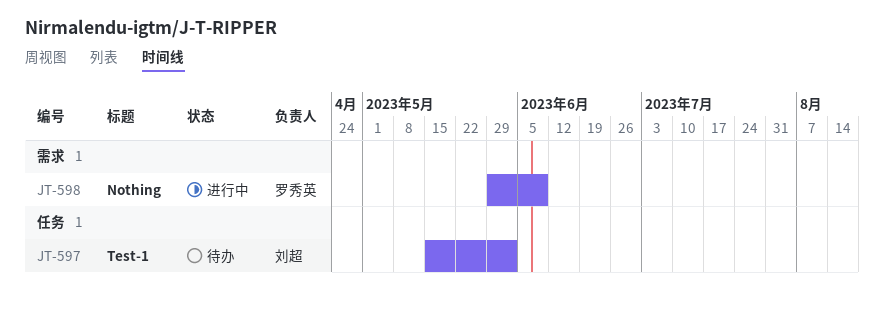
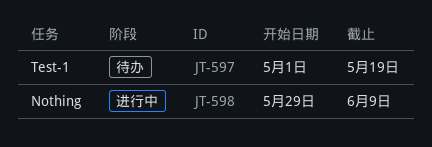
JT-597, start: May 15 -> May 1
JT-597, due: Jun 2 -> May 19

